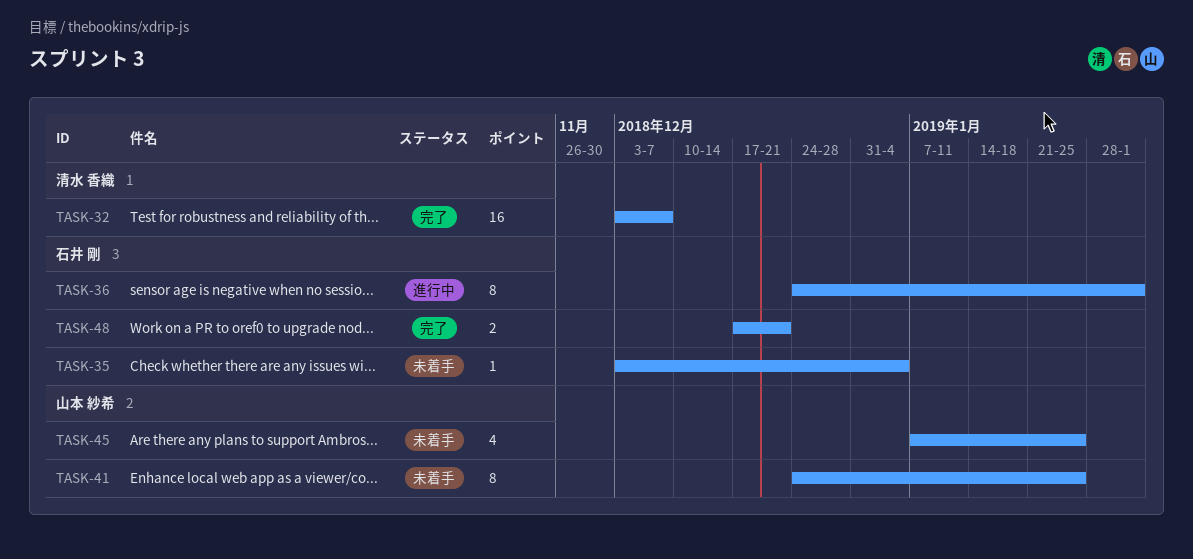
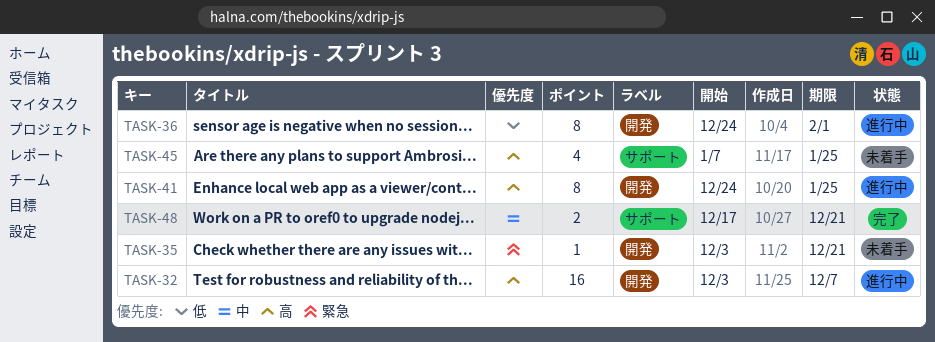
TASK-32, status: 完了 -> 進行中
TASK-35, due: Jan 4 -> Dec 21
TASK-41, status: 未着手 -> 進行中

